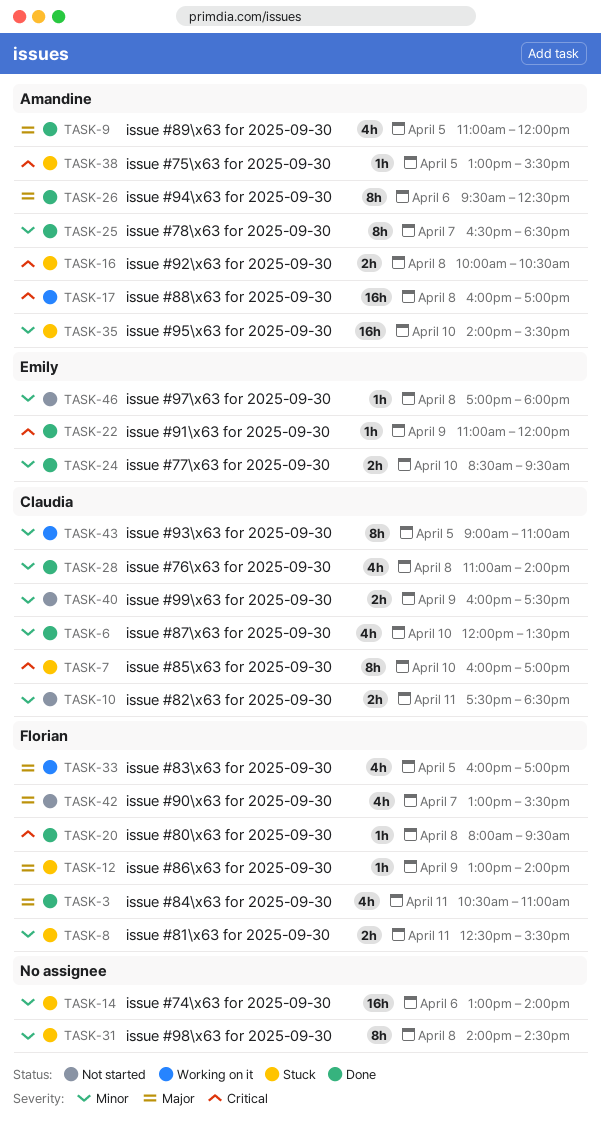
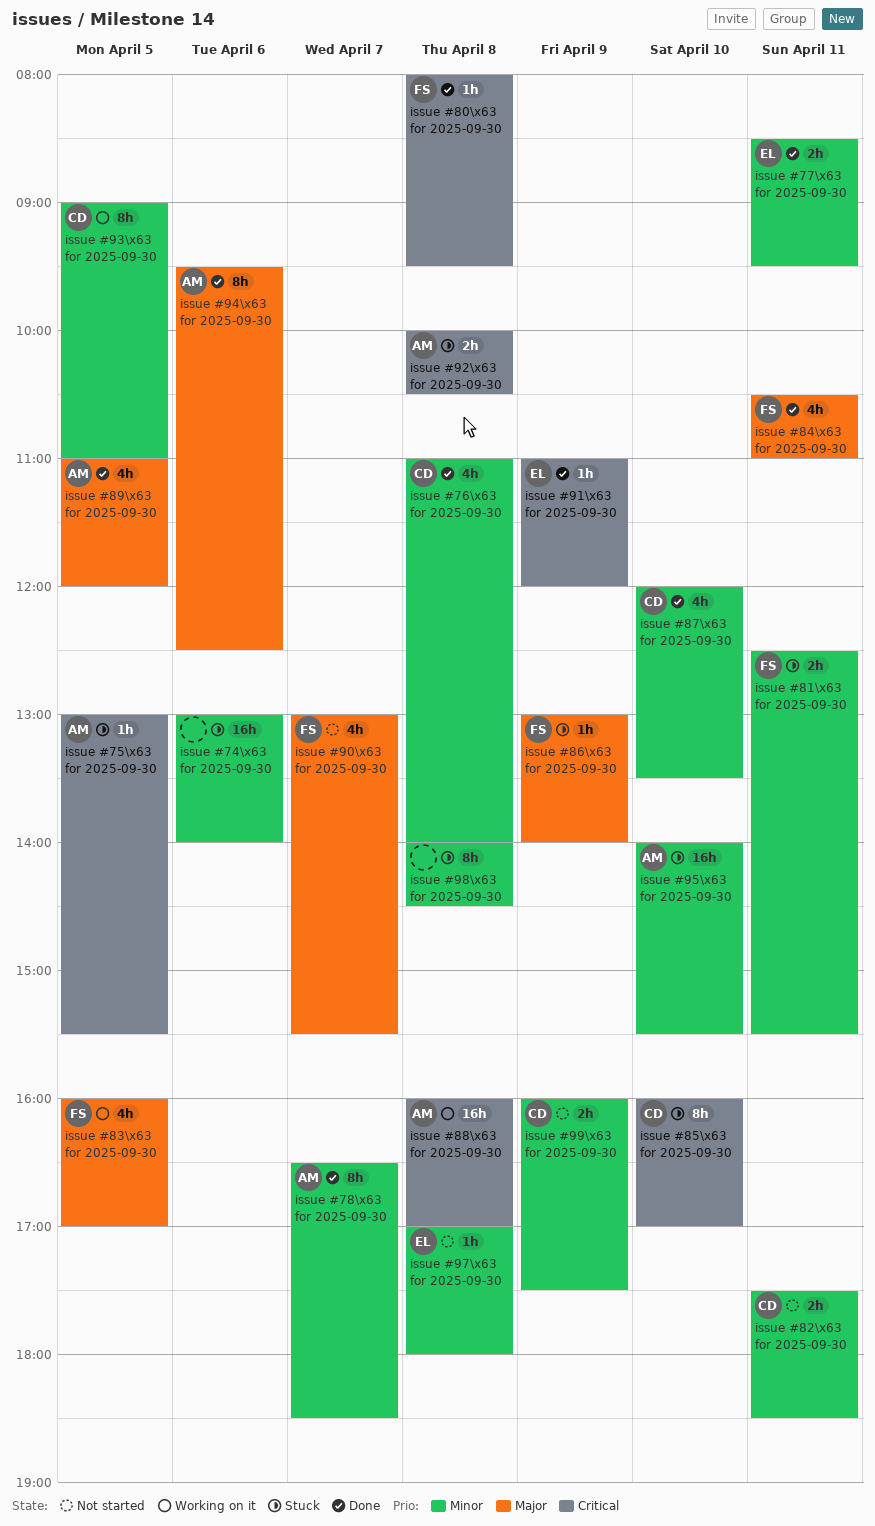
issue #77\x63 for 2025-09-30, day: Apr 10 -> Apr 11

